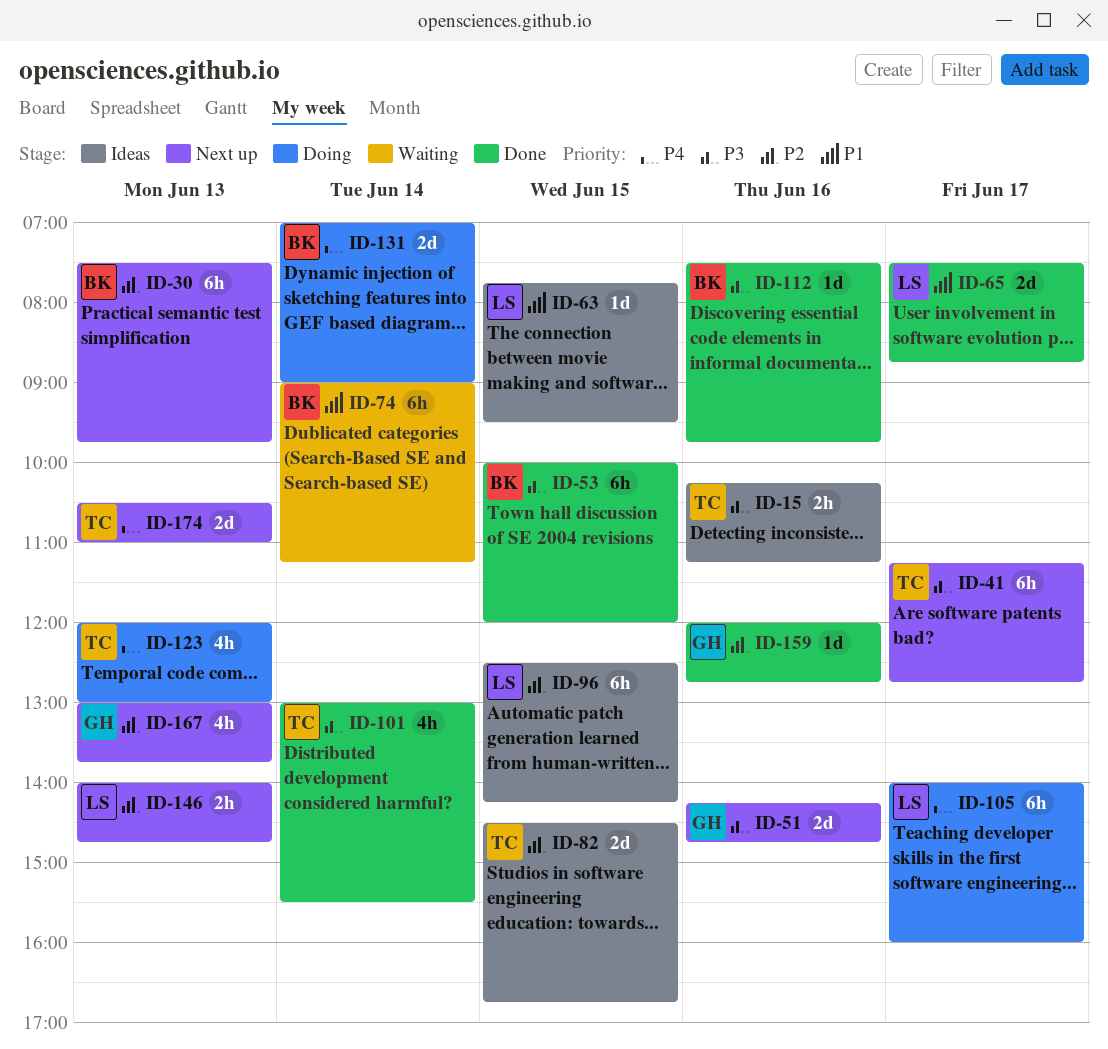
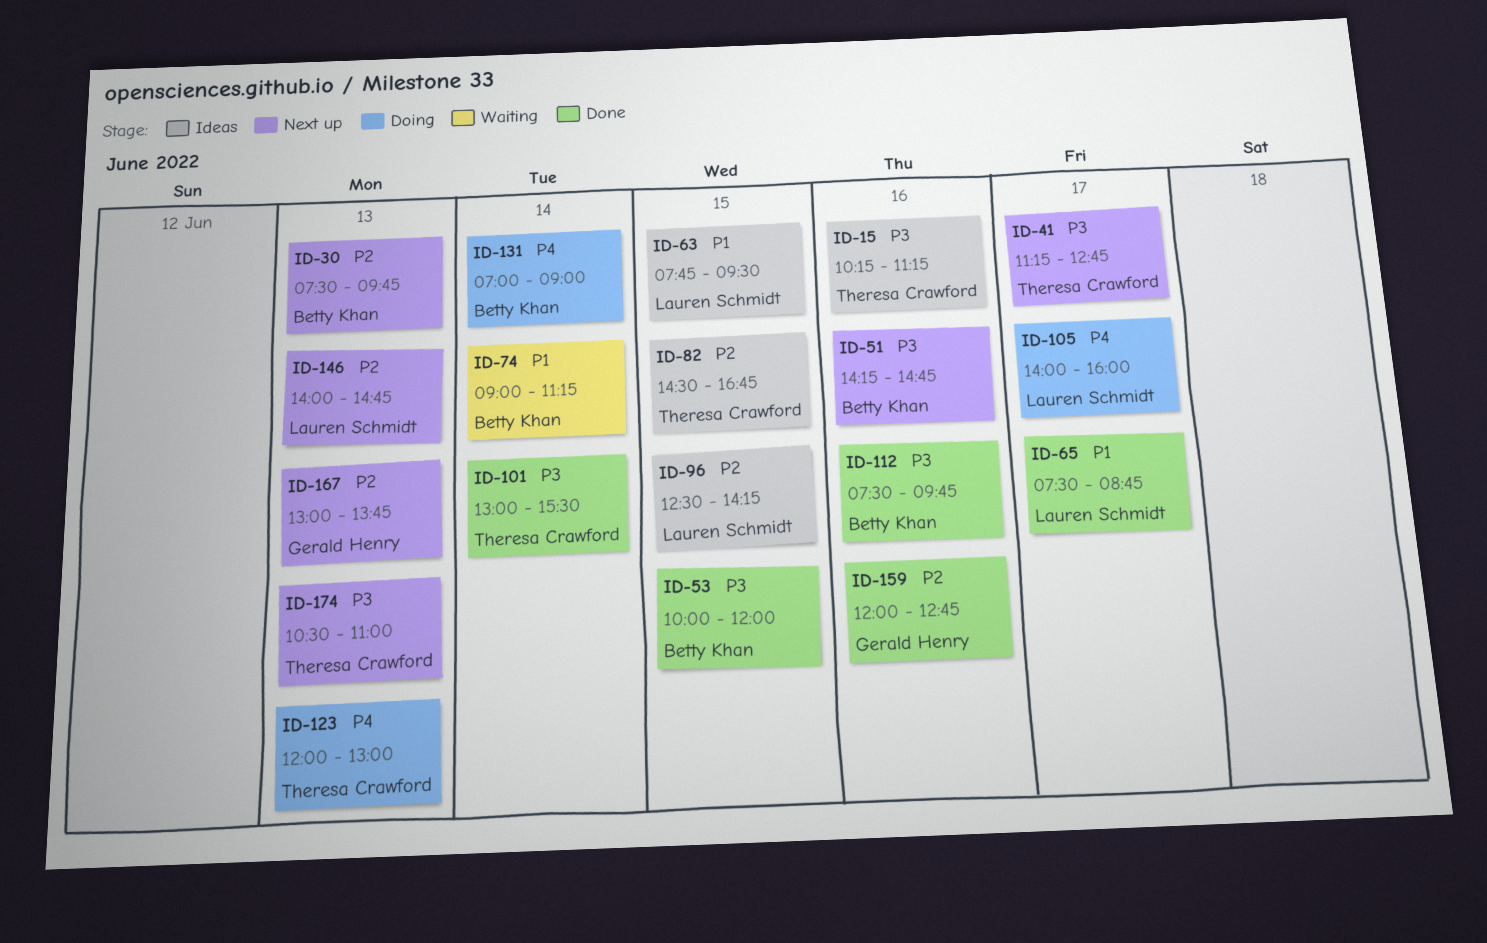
ID-51, owner: Gerald Henry -> Betty Khan
ID-174, priority: P4 -> P3

